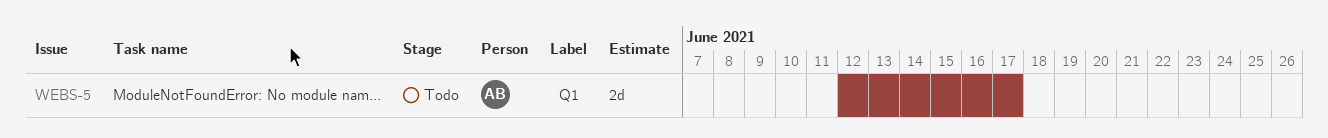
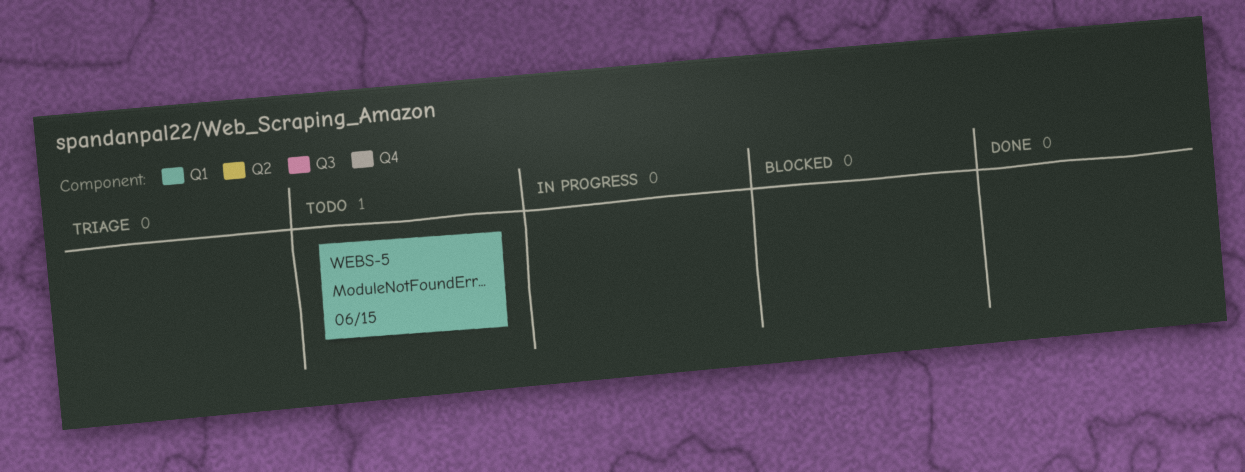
WEBS-5, due: Jun 17 -> Jun 15

